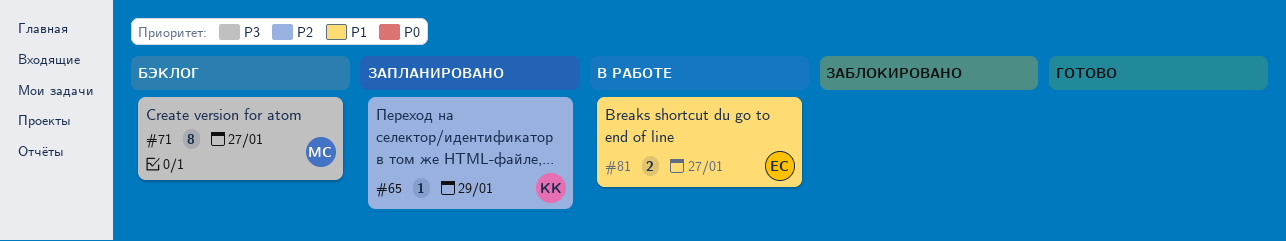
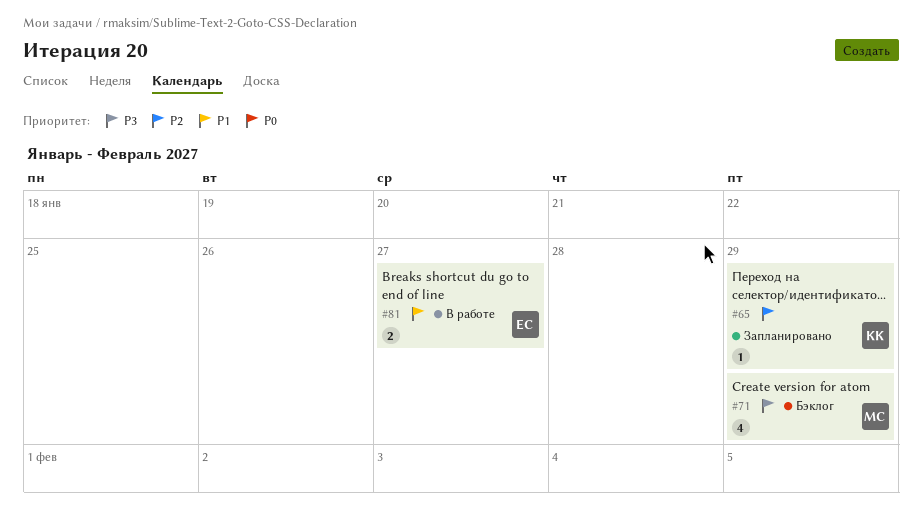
#71, estimate: 8 -> 4
#71, due: Jan 27 -> Jan 29

